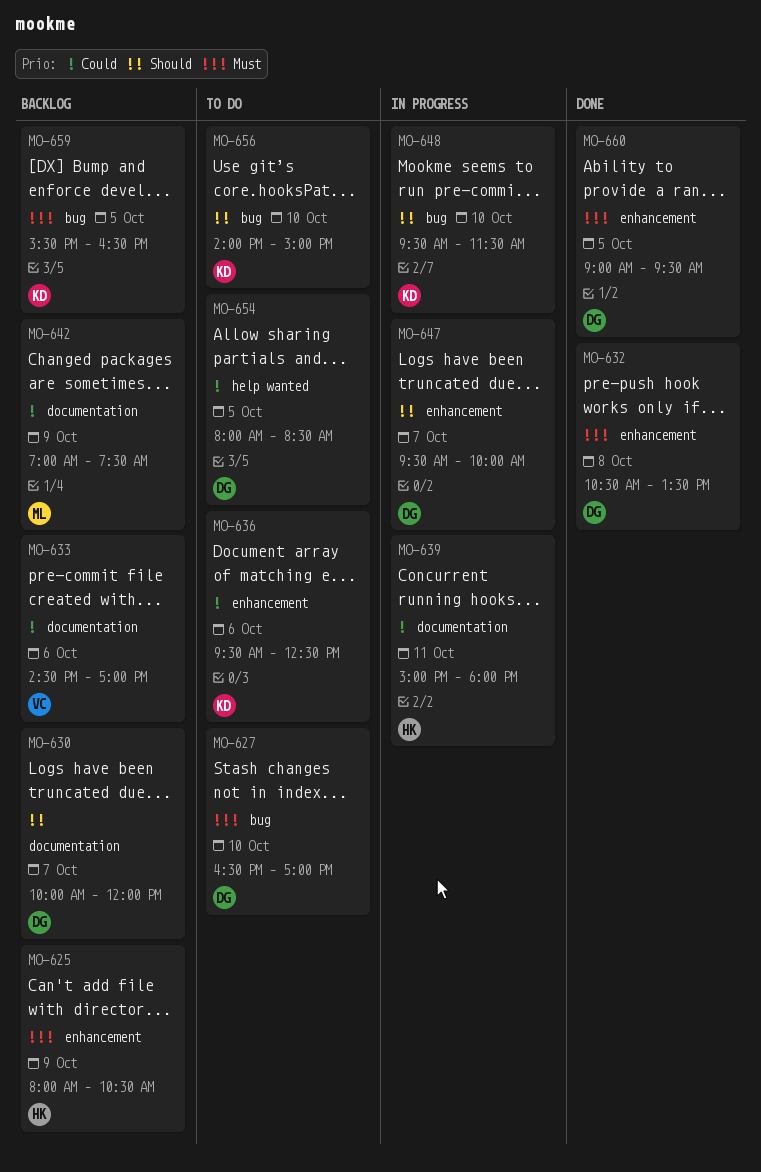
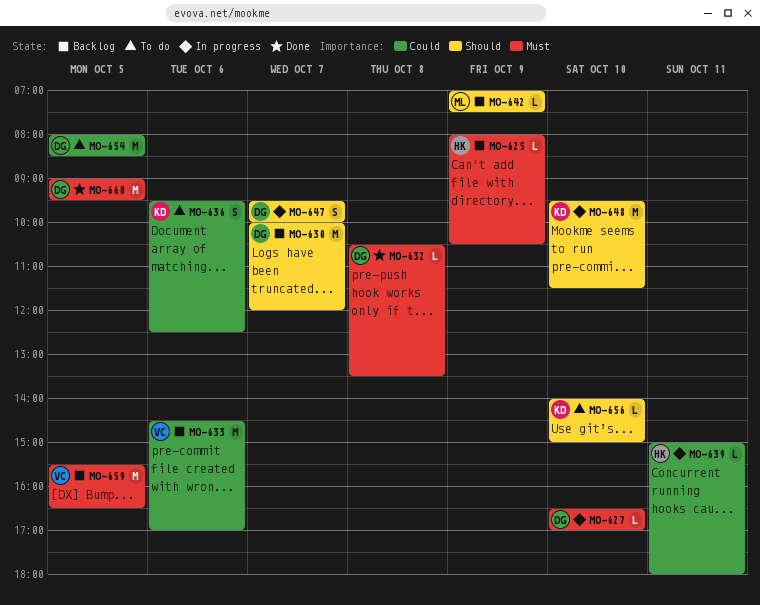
MO-627, status: To do -> In progress
MO-642, priority: Could -> Should
MO-659, owner: KD -> VC

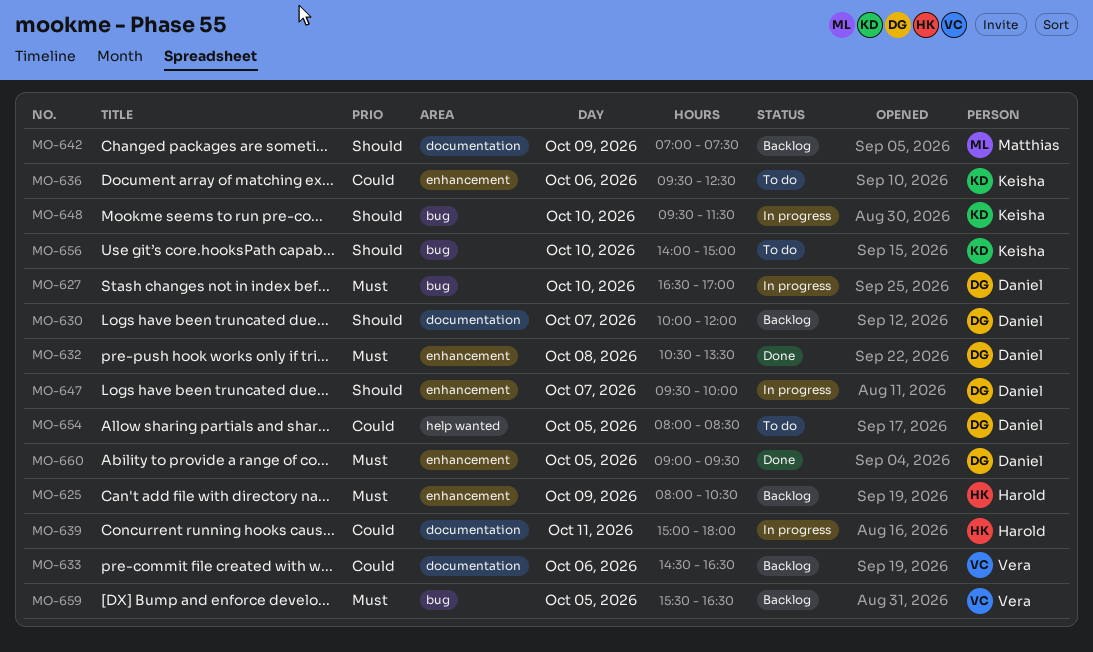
MO-633, ends: 17:00 -> 16:30

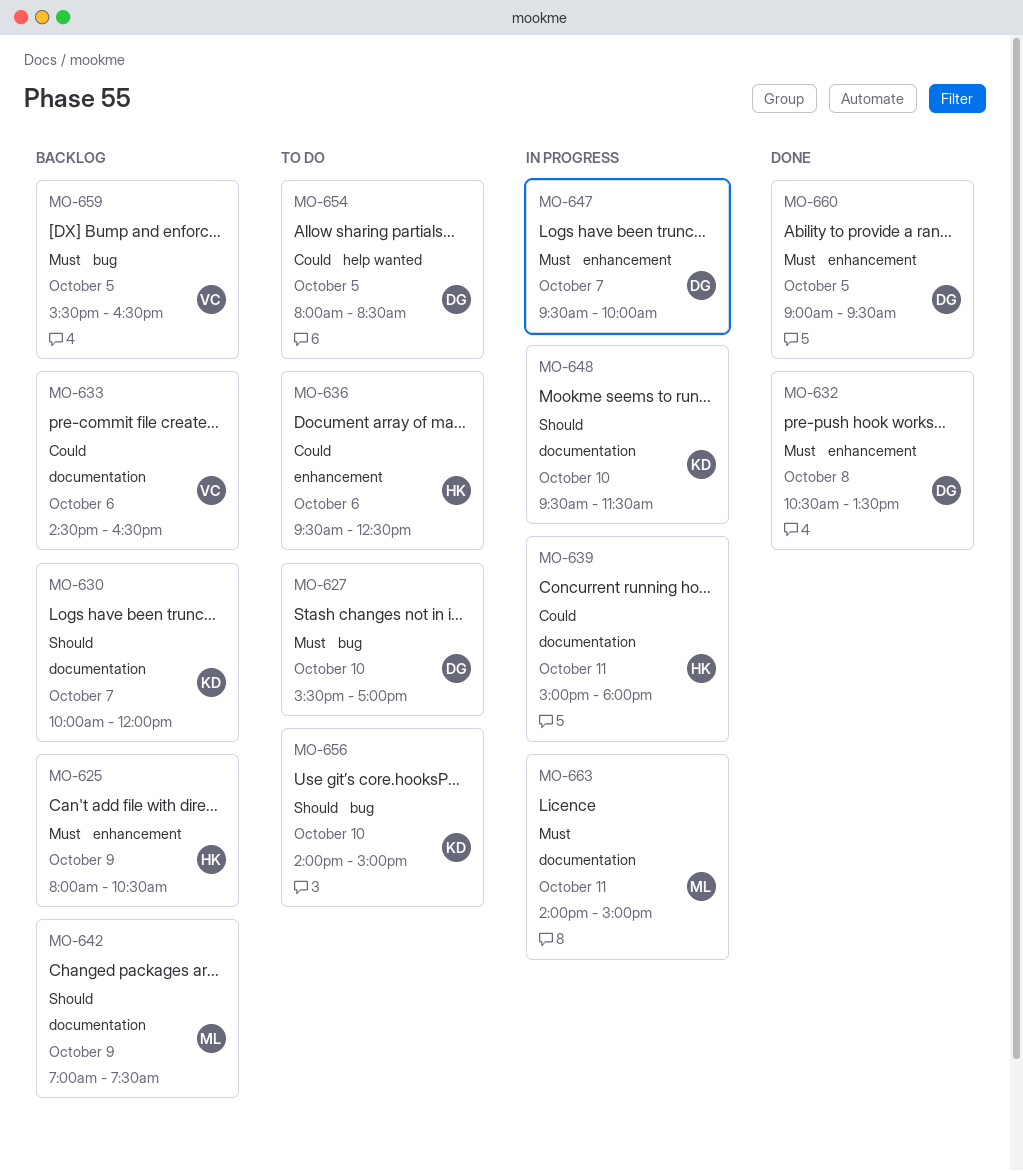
MO-627, status: In progress -> To do
MO-627, begins: 16:30 -> 15:30
MO-630, owner: Daniel -> Keisha
MO-636, owner: Keisha -> Harold
MO-647, priority: Should -> Must
MO-648, label: bug -> documentation
MO-663: none -> present

